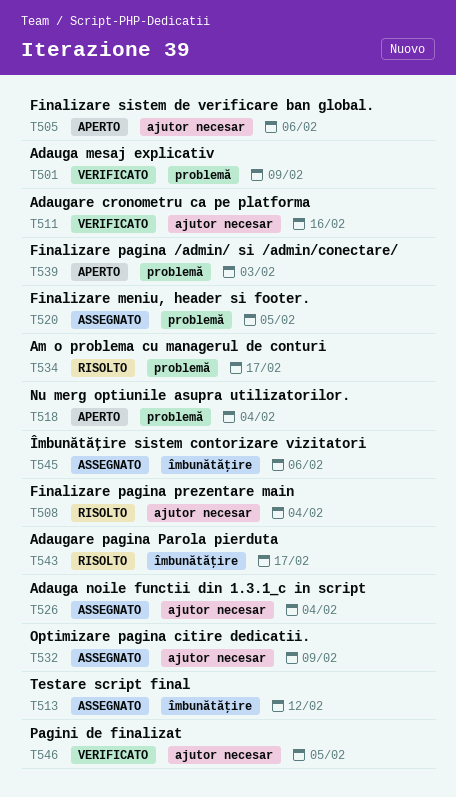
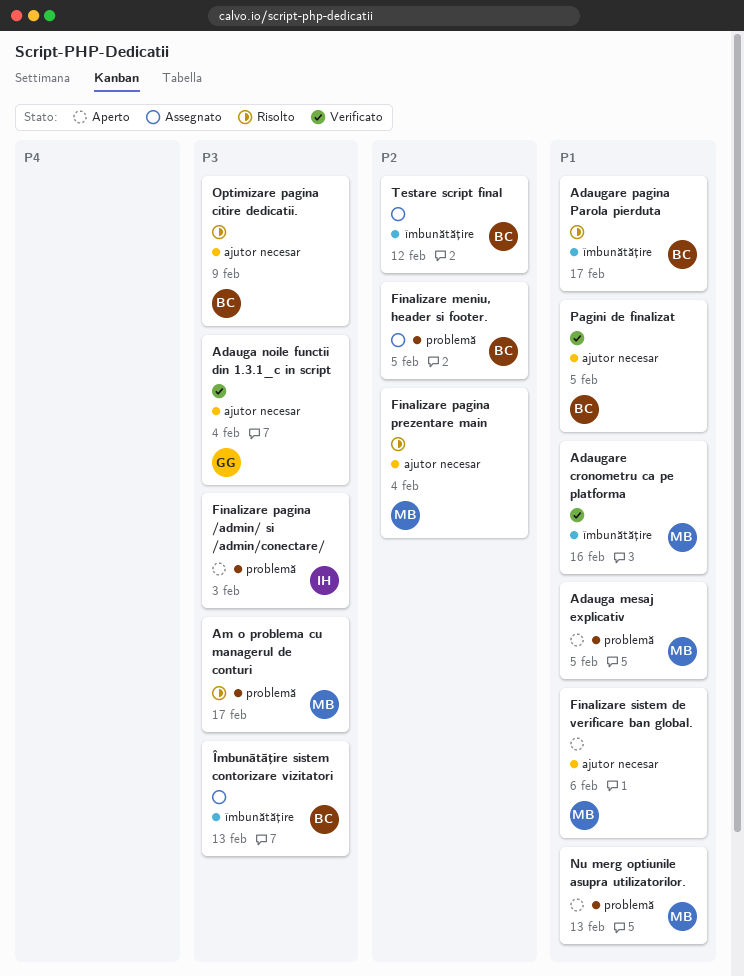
Adauga mesaj explicativ, status: Verificato -> Aperto
Adauga mesaj explicativ, due: Feb 9 -> Feb 5
Adauga noile functii din 1.3.1_c in script, status: Assegnato -> Verificato
Adaugare cronometru ca pe platforma, label: ajutor necesar -> îmbunătăţire
Nu merg optiunile asupra utilizatorilor., due: Feb 4 -> Feb 13
Optimizare pagina citire dedicatii., status: Assegnato -> Risolto
Îmbunătăţire sistem contorizare vizitatori, due: Feb 6 -> Feb 13

